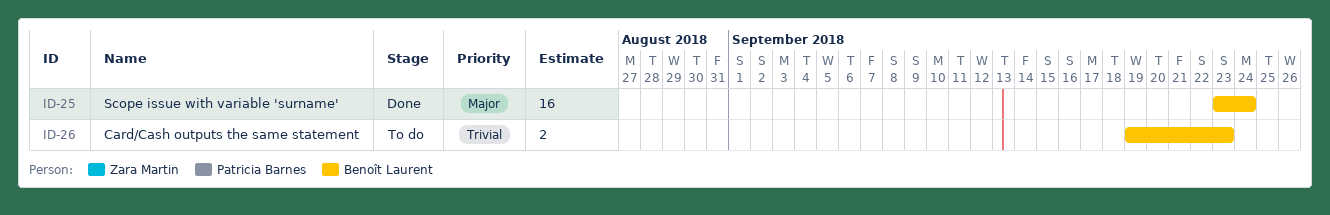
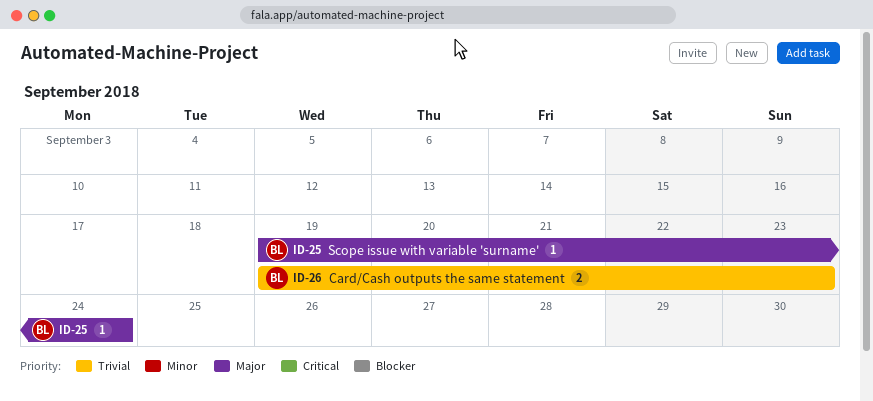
ID-25, estimate: 16 -> 1
ID-25, start: Sep 23 -> Sep 19

